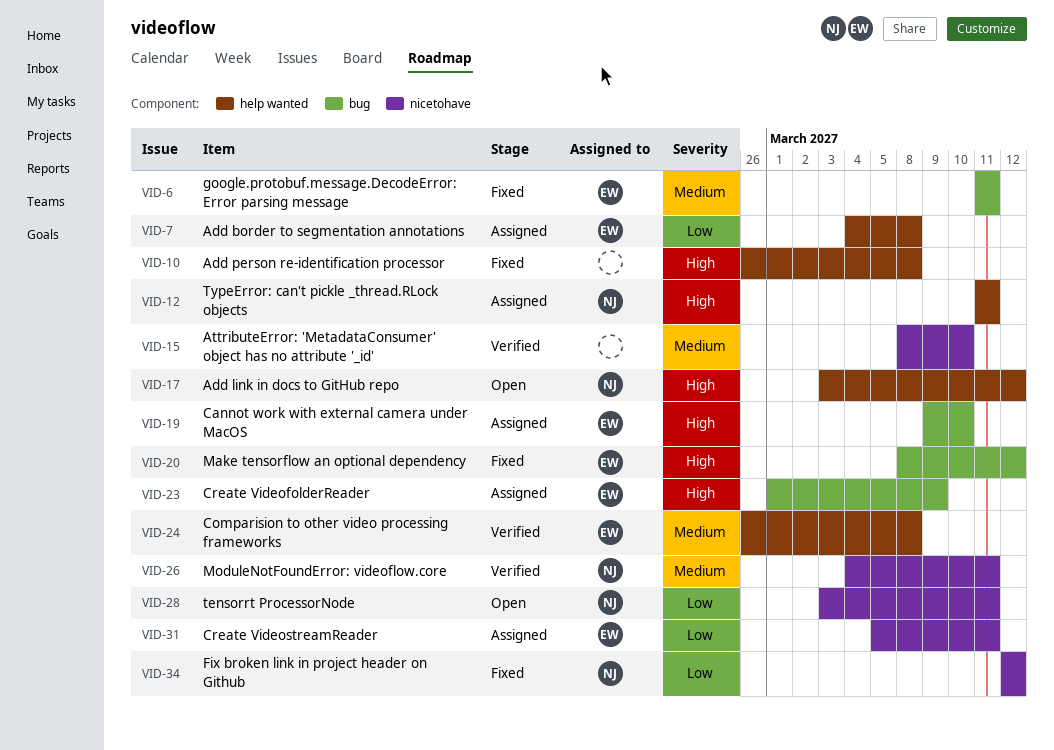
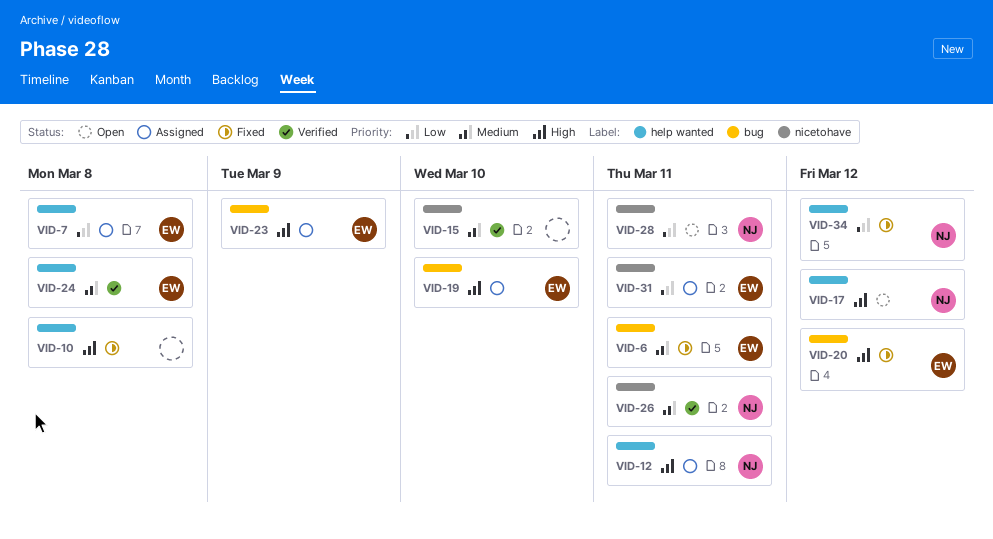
VID-34, label: nicetohave -> help wanted

